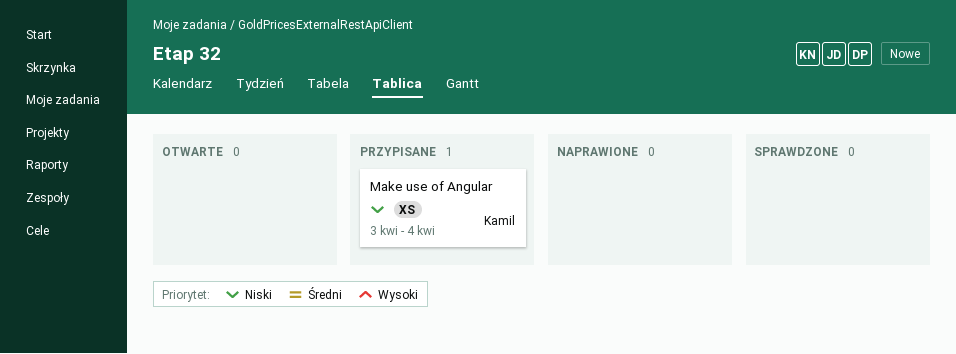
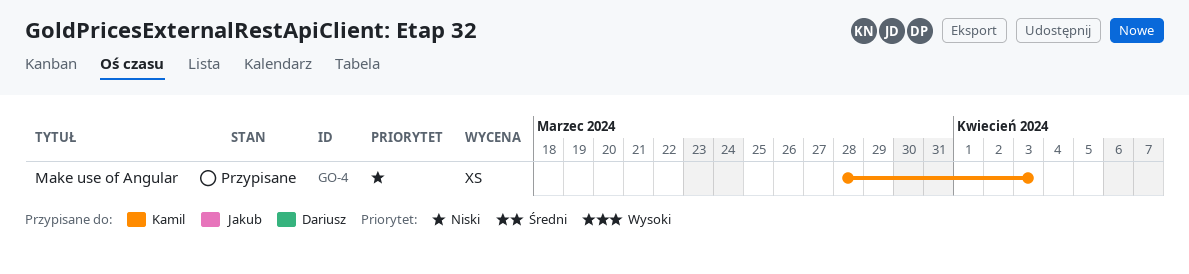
Make use of Angular, start: Apr 3 -> Mar 28
Make use of Angular, due: Apr 4 -> Apr 3

